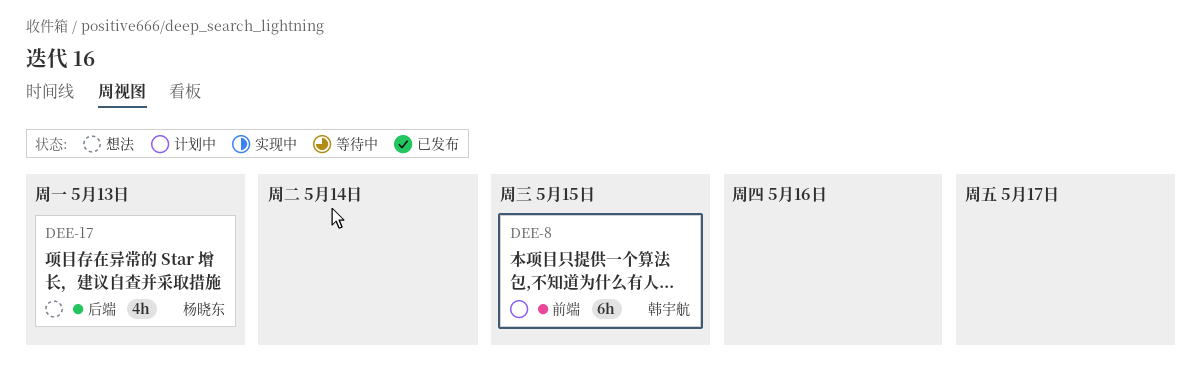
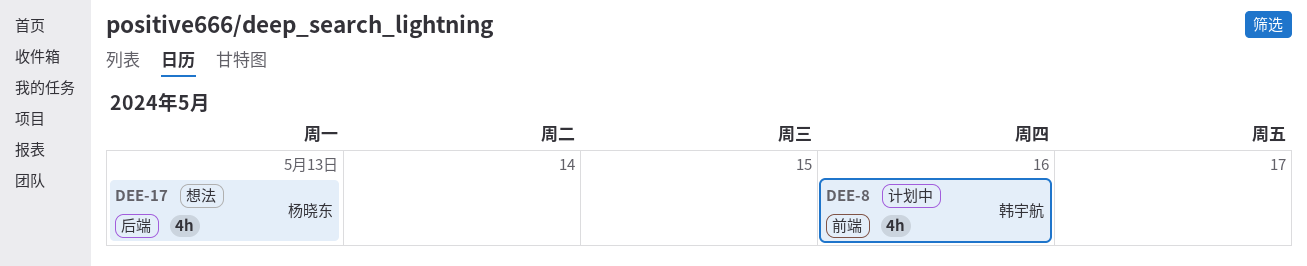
DEE-8, estimate: 6h -> 4h
DEE-8, due: May 15 -> May 16

